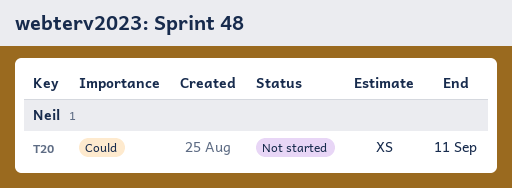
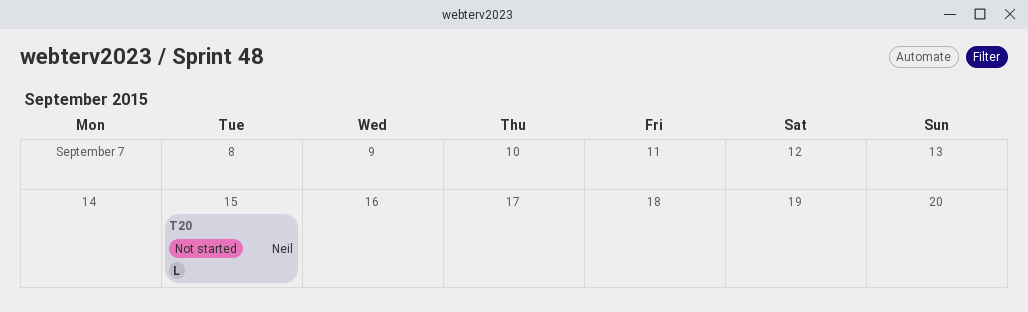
T20, estimate: XS -> L
T20, due: Sep 11 -> Sep 15

